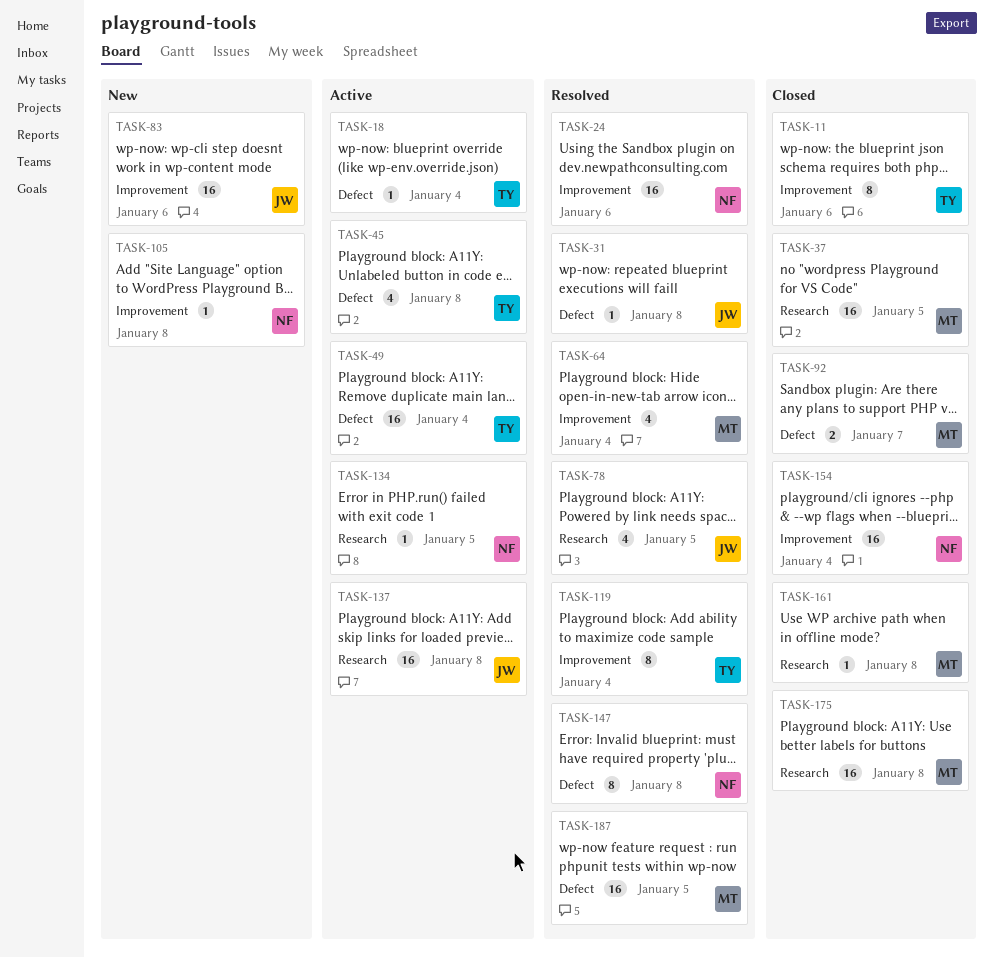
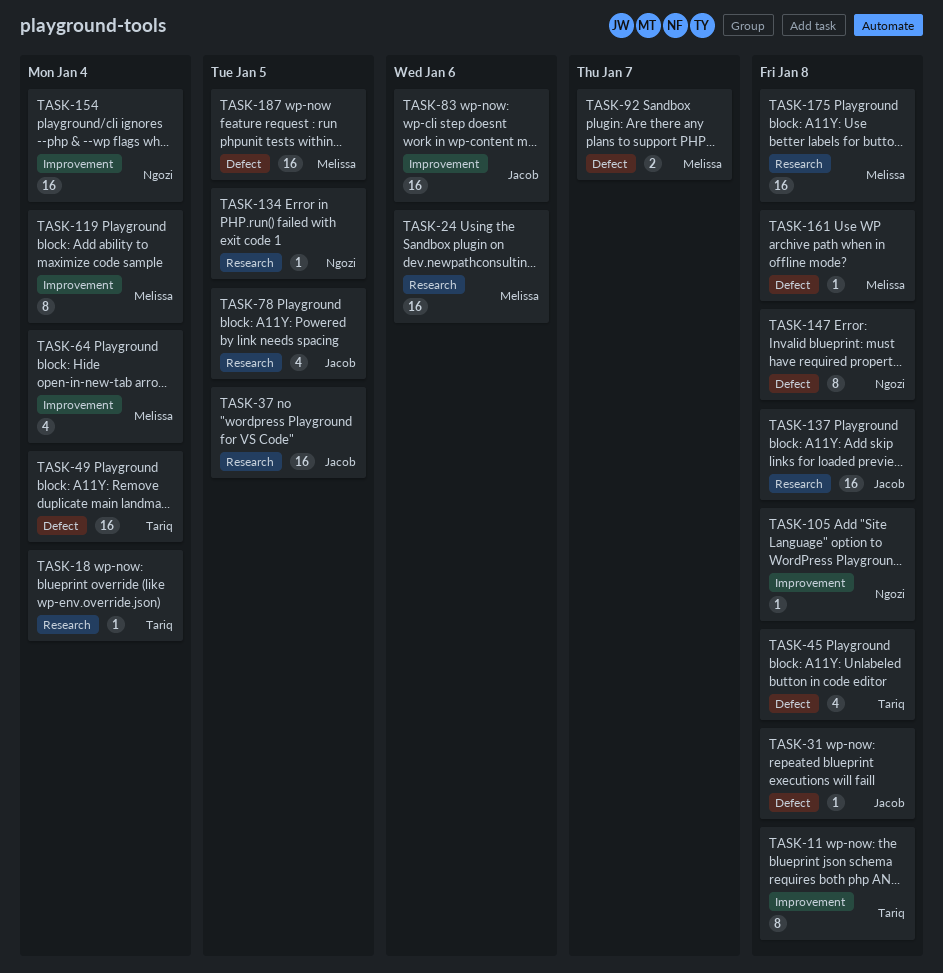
TASK-11, due: Jan 6 -> Jan 8
TASK-18, label: Defect -> Research
TASK-24, owner: Ngozi -> Melissa
TASK-24, label: Improvement -> Research
TASK-37, owner: Melissa -> Jacob
TASK-119, owner: Tariq -> Melissa
TASK-161, label: Research -> Defect

